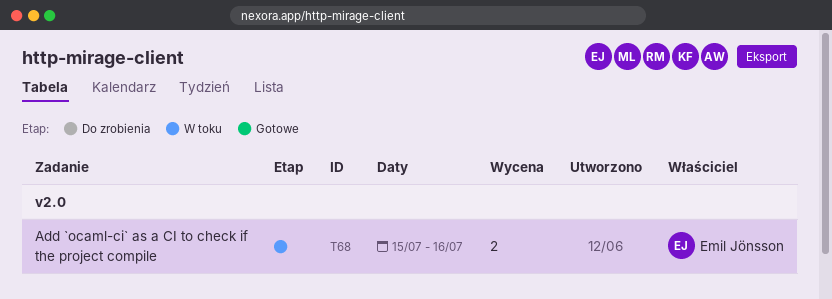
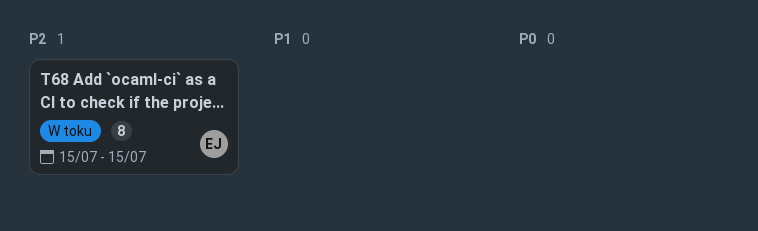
T68, estimate: 2 -> 8
T68, due: Jul 16 -> Jul 15

